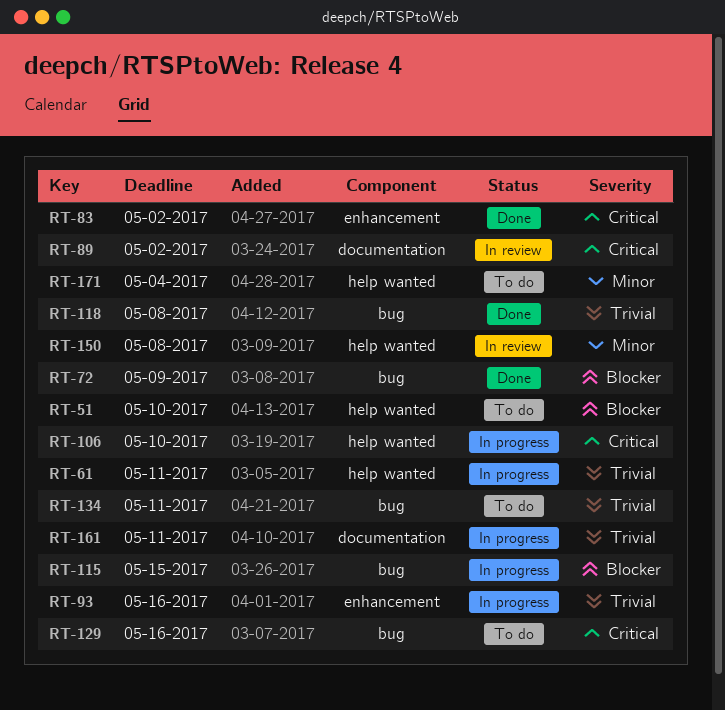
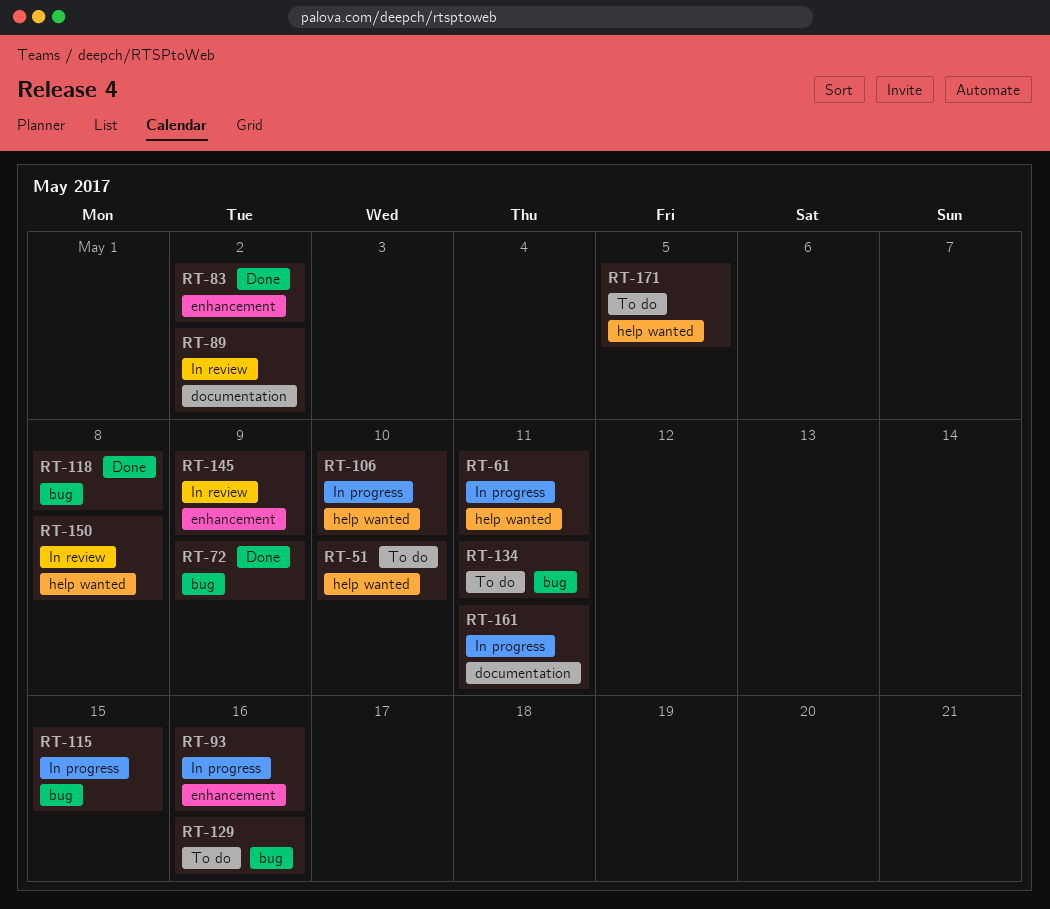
RT-145: none -> present
RT-171, due: May 4 -> May 5

